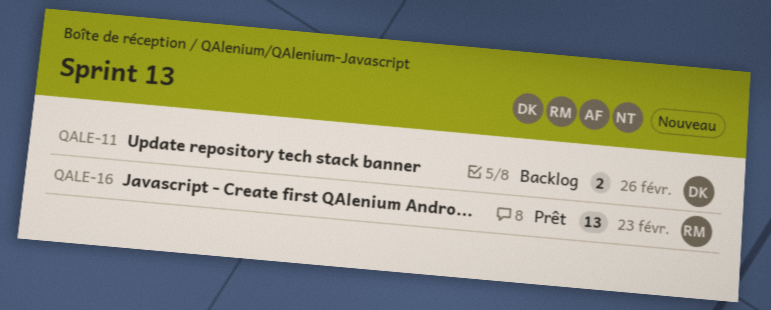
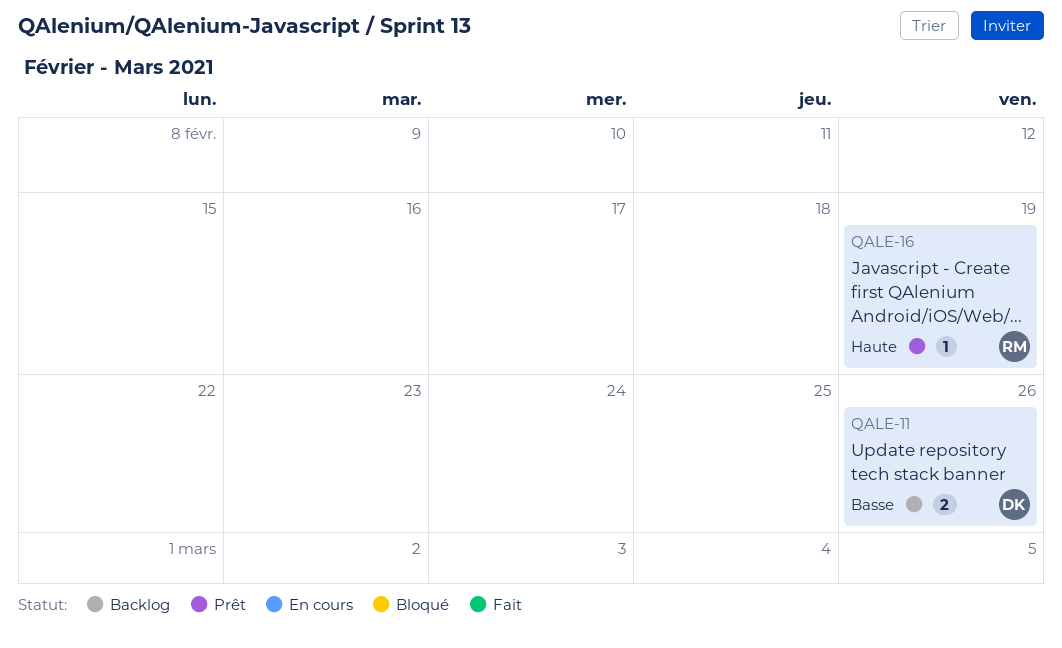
QALE-16, estimate: 13 -> 1
QALE-16, due: Feb 23 -> Feb 19

